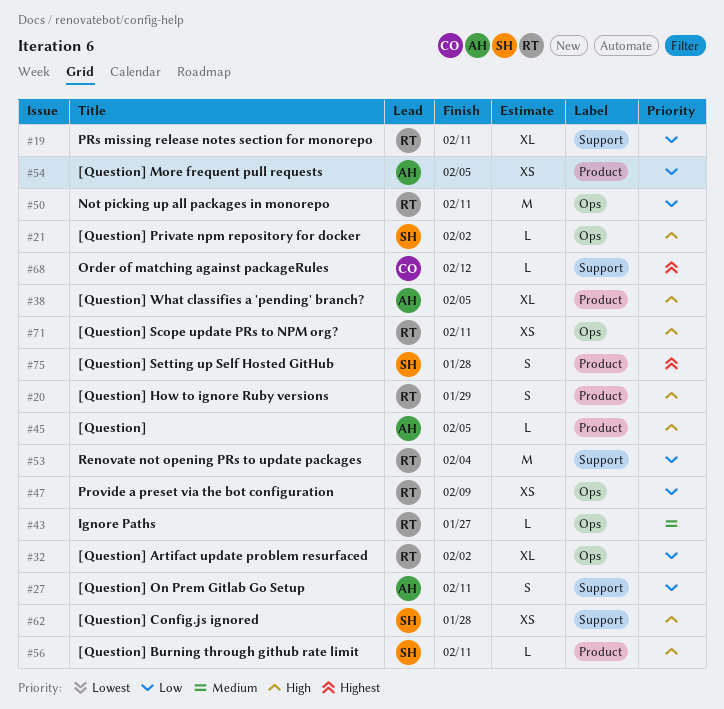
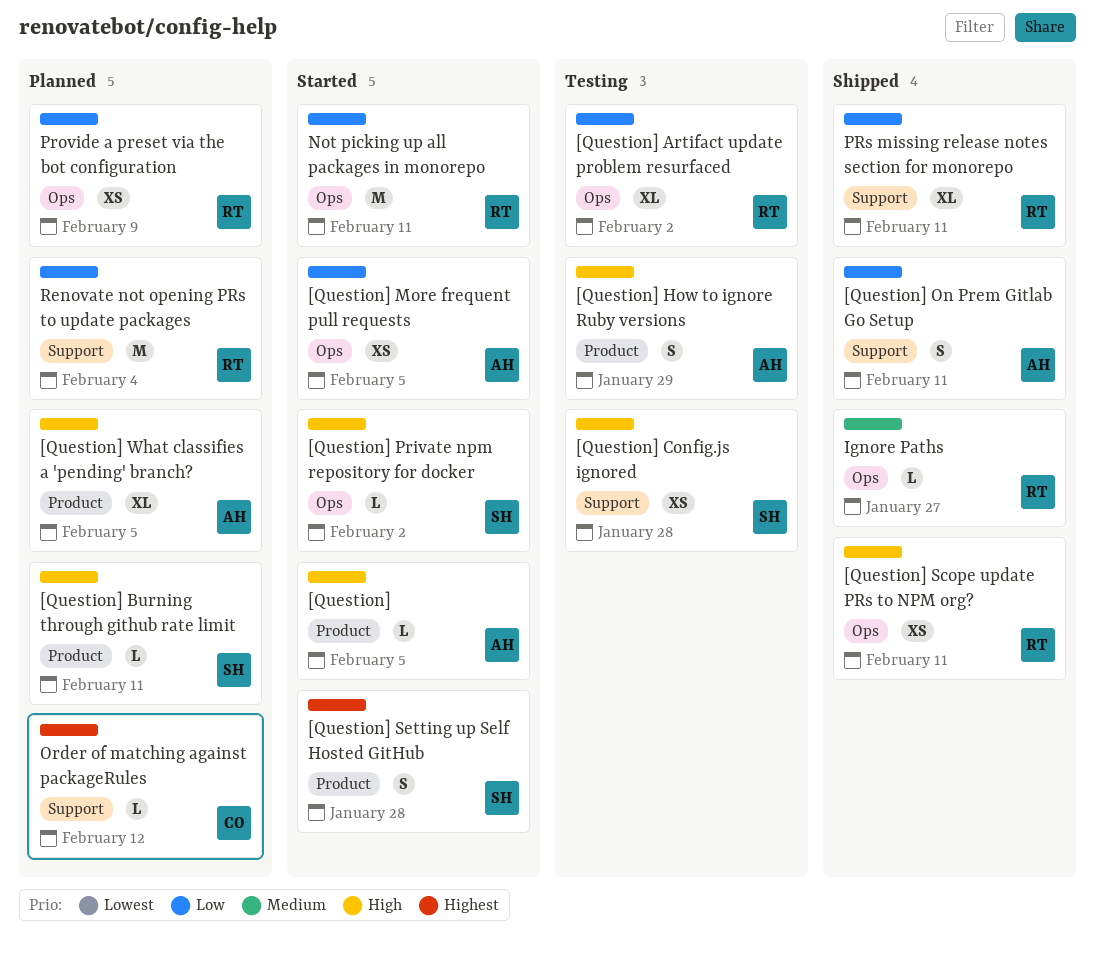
[Question] How to ignore Ruby versions, owner: RT -> AH
[Question] More frequent pull requests, label: Product -> Ops

